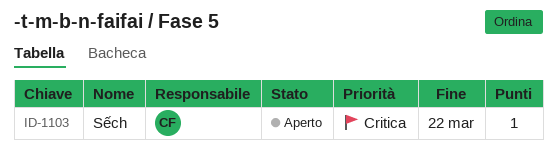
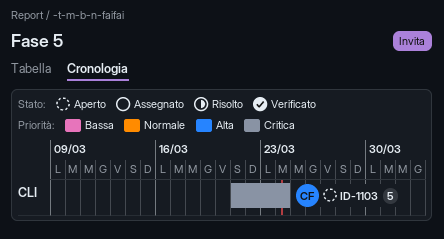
ID-1103, estimate: 1 -> 5
ID-1103, due: Mar 22 -> Mar 24

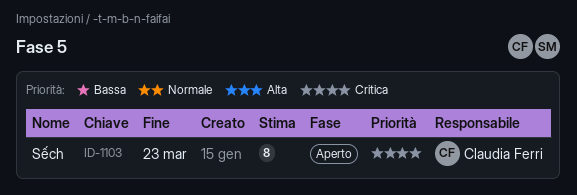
ID-1103, estimate: 5 -> 8
ID-1103, due: Mar 24 -> Mar 23

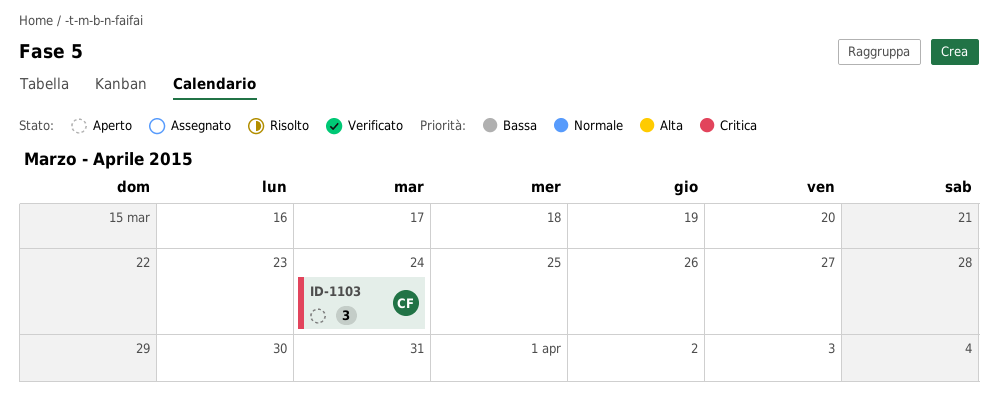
ID-1103, estimate: 8 -> 3
ID-1103, due: Mar 23 -> Mar 24

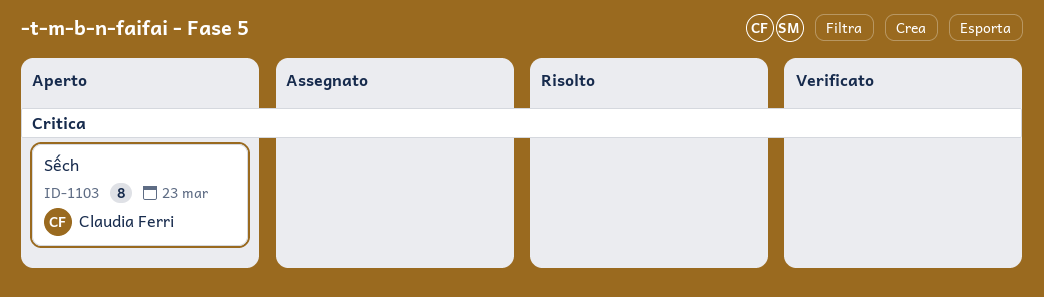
ID-1103, estimate: 3 -> 8
ID-1103, due: Mar 24 -> Mar 23

